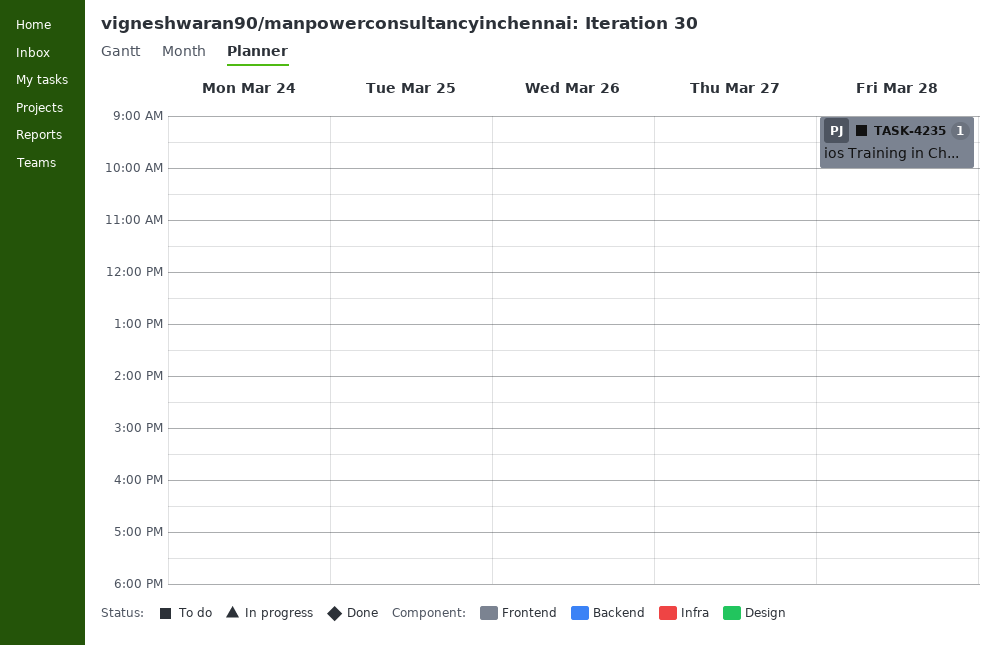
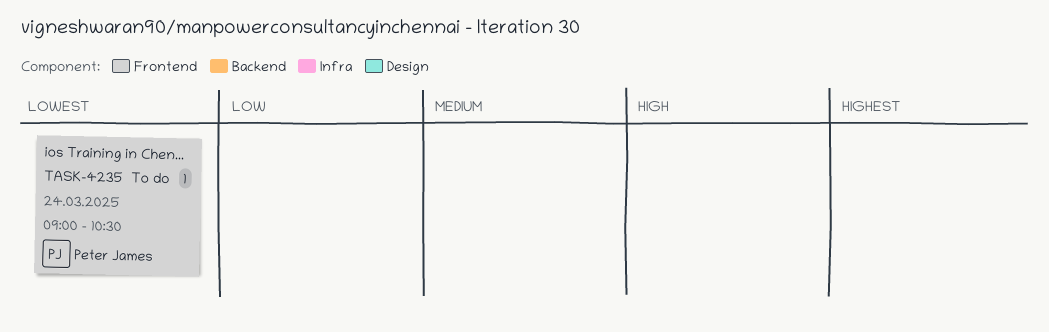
TASK-4235, day: Mar 28 -> Mar 24
TASK-4235, ends: 10:00 -> 10:30

